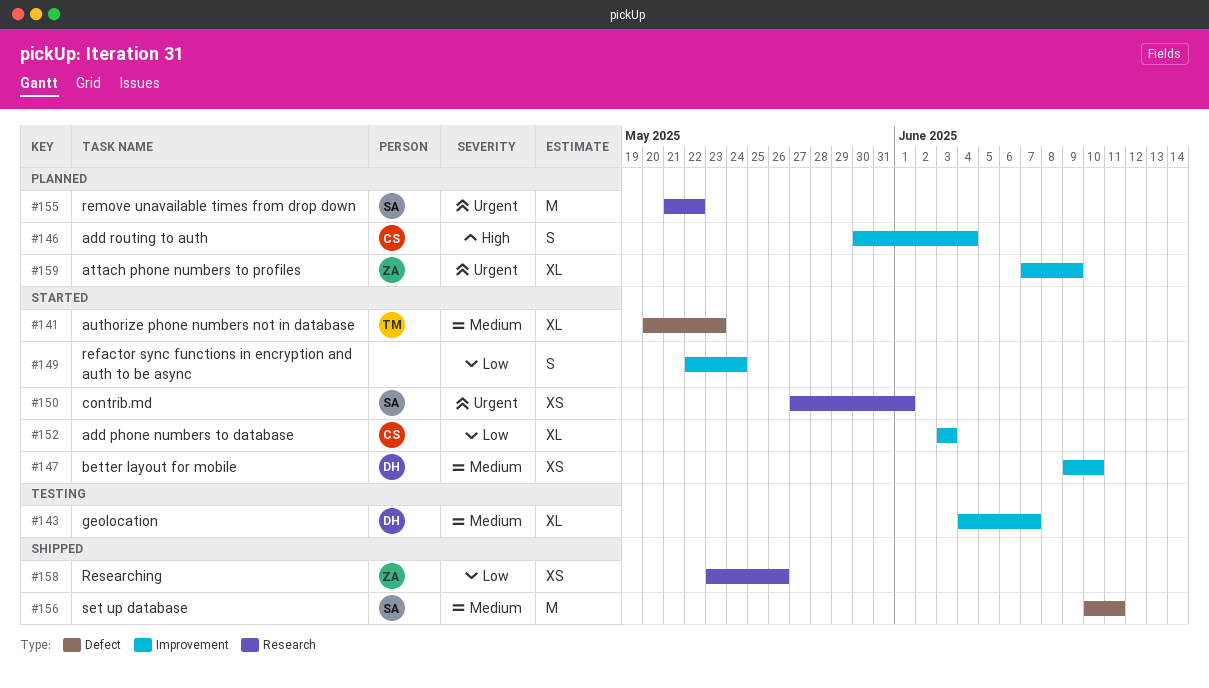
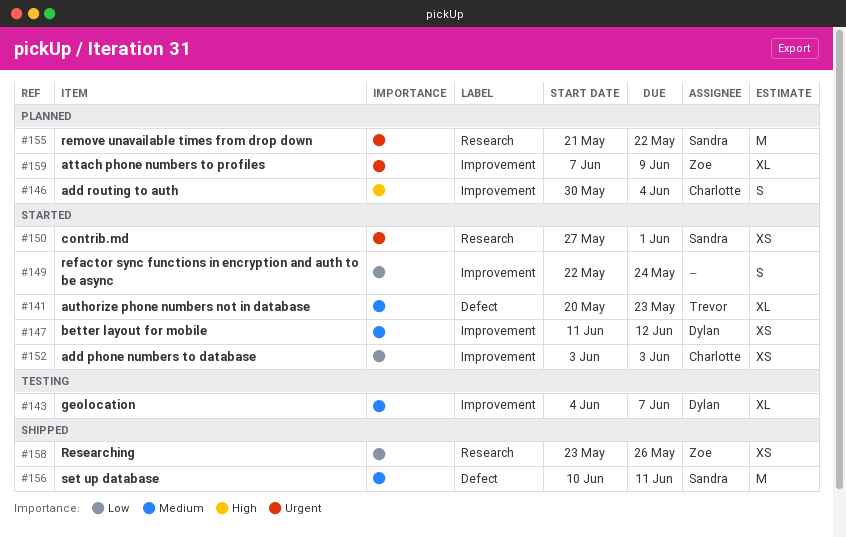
#147, start: Jun 9 -> Jun 11
#147, due: Jun 10 -> Jun 12
#152, estimate: XL -> XS

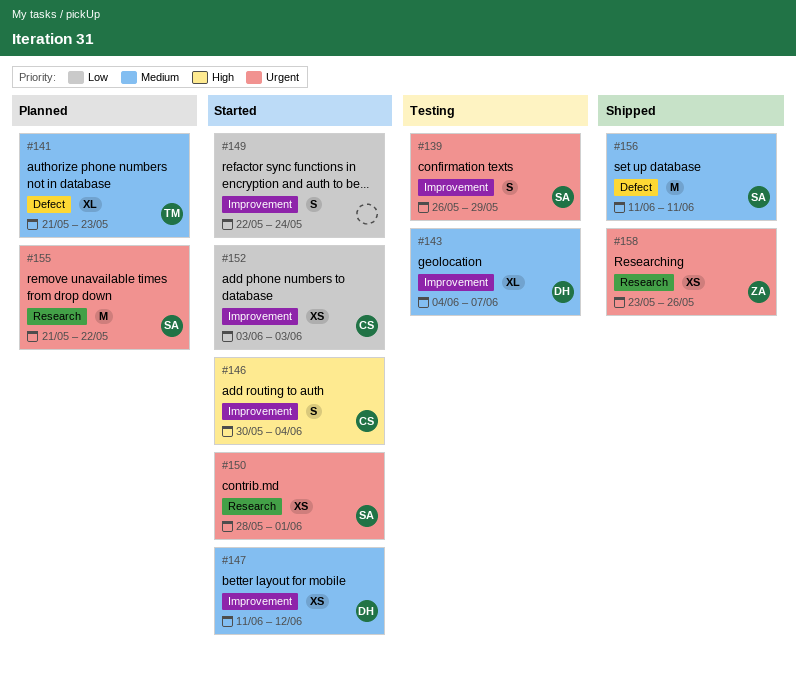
#139: none -> present
#141, status: Started -> Planned
#141, start: May 20 -> May 21
#146, status: Planned -> Started
#150, start: May 27 -> May 28
#156, start: Jun 10 -> Jun 11
#158, priority: Low -> Urgent
#159: present -> none

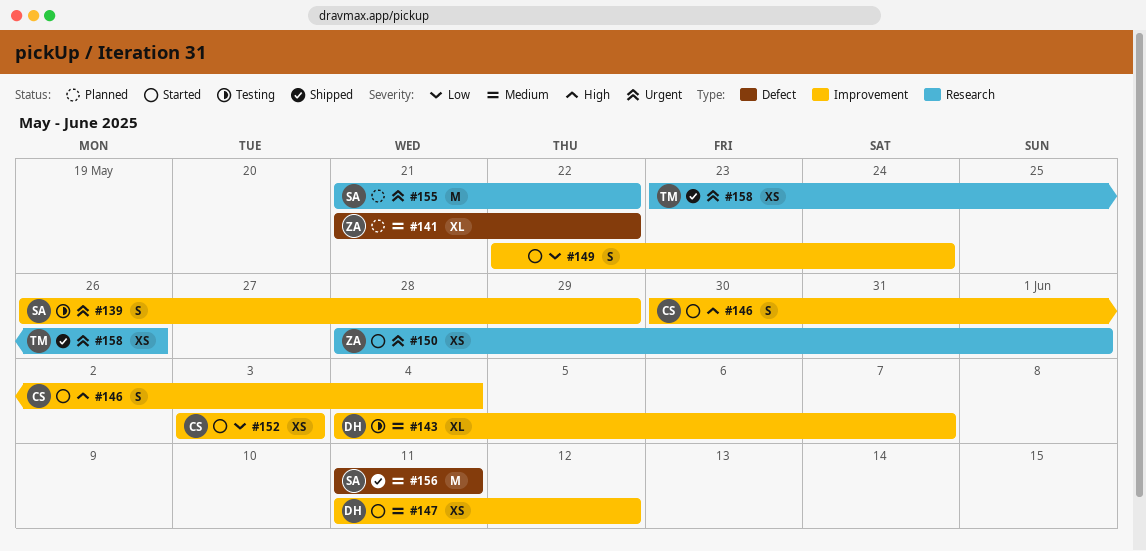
#141, owner: TM -> ZA
#141, due: May 23 -> May 22
#150, owner: SA -> ZA
#158, owner: ZA -> TM

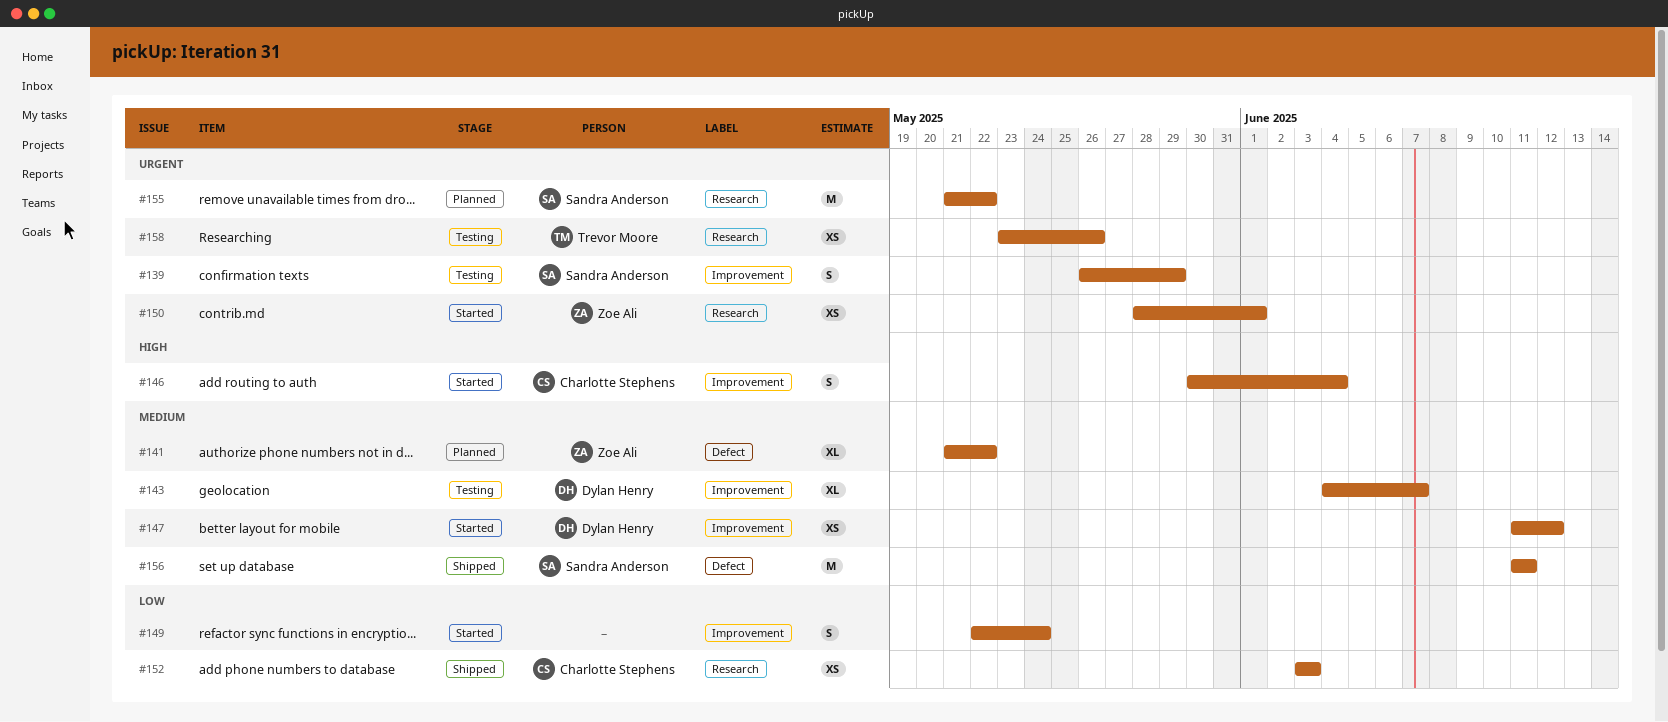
#152, status: Started -> Shipped
#152, label: Improvement -> Research
#158, status: Shipped -> Testing

